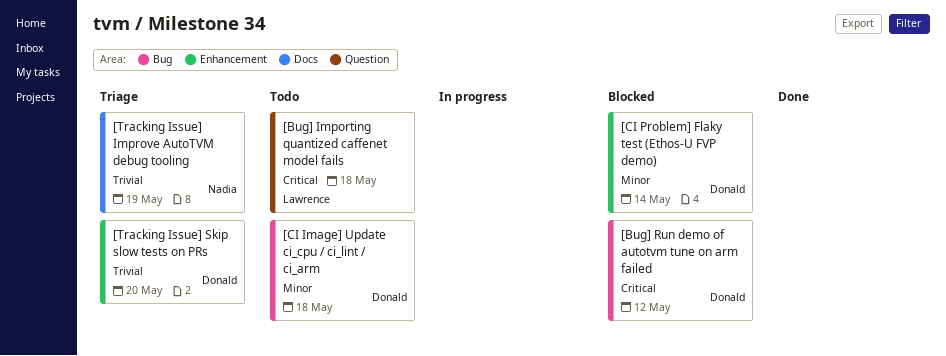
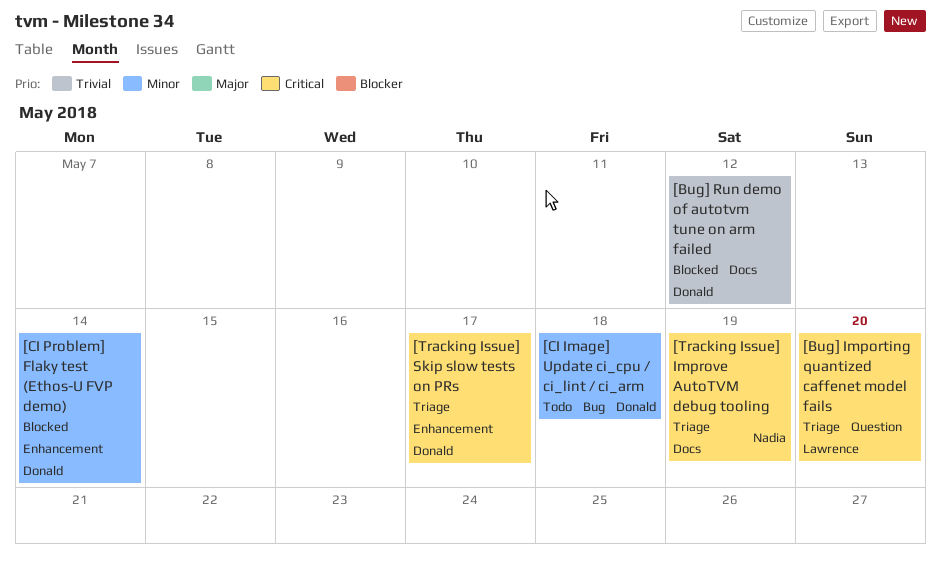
[Bug] Importing quantized caffenet model fails, status: Todo -> Triage
[Bug] Importing quantized caffenet model fails, due: May 18 -> May 20
[Bug] Run demo of autotvm tune on arm failed, priority: Critical -> Trivial
[Bug] Run demo of autotvm tune on arm failed, label: Bug -> Docs
[Tracking Issue] Improve AutoTVM debug tooling, priority: Trivial -> Critical
[Tracking Issue] Skip slow tests on PRs, priority: Trivial -> Critical
[Tracking Issue] Skip slow tests on PRs, due: May 20 -> May 17

